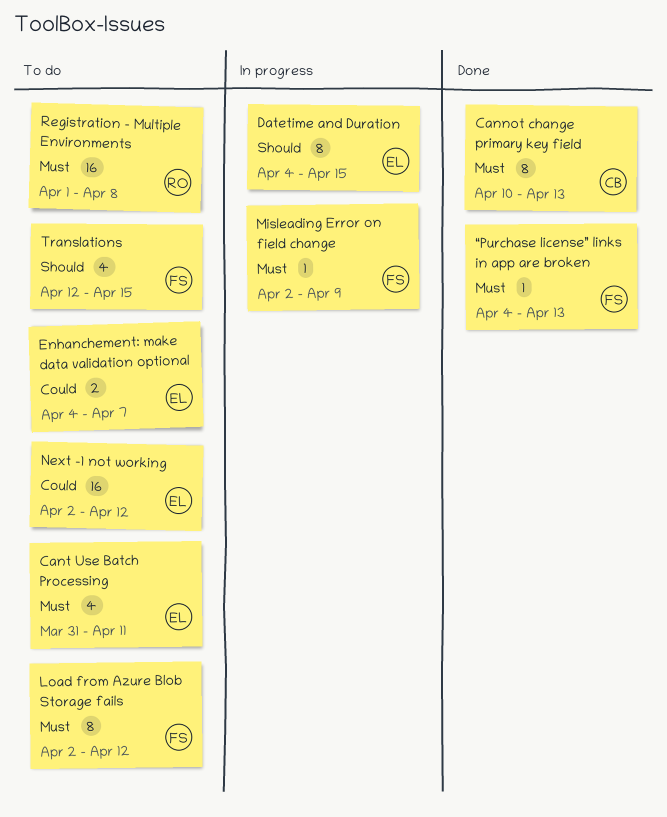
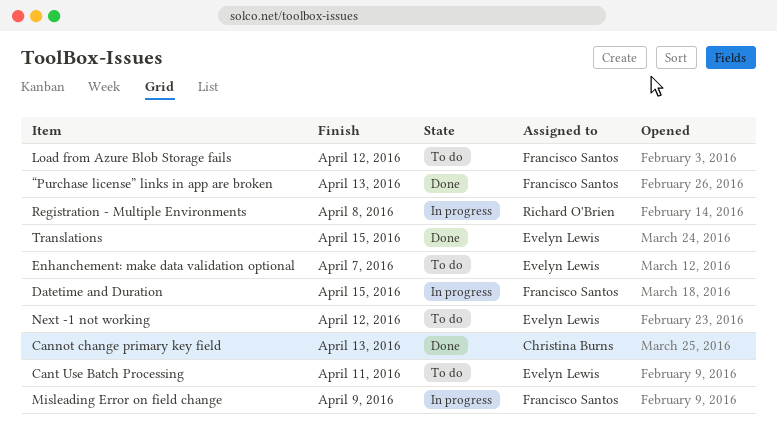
Datetime and Duration, owner: Evelyn Lewis -> Francisco Santos
Registration - Multiple Environments, status: To do -> In progress
Translations, status: To do -> Done
Translations, owner: Francisco Santos -> Evelyn Lewis

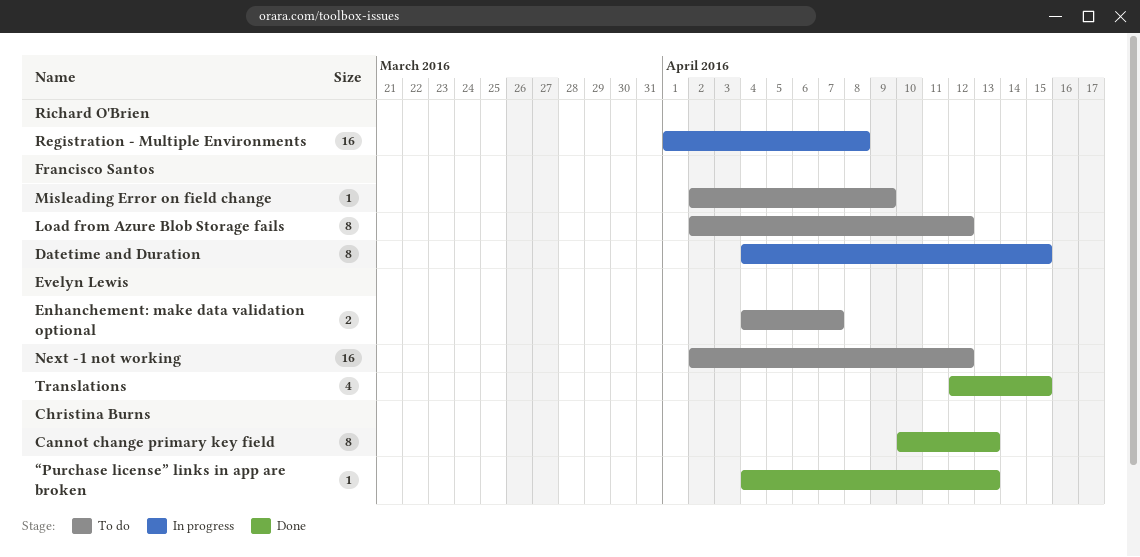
Cant Use Batch Processing: present -> none
Misleading Error on field change, status: In progress -> To do
“Purchase license” links in app are broken, owner: Francisco Santos -> Christina Burns

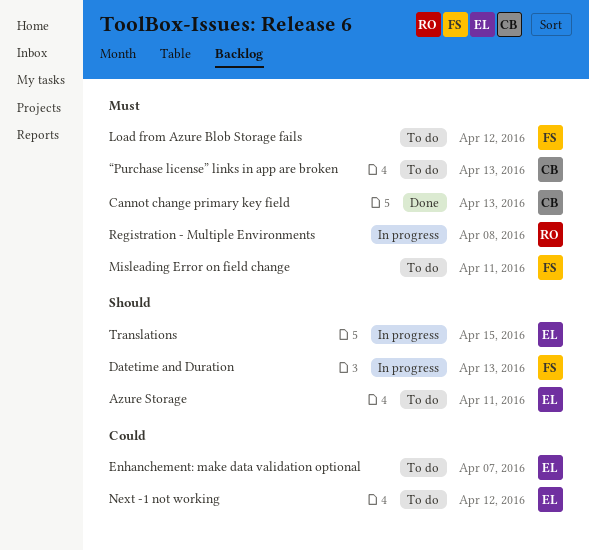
Azure Storage: none -> present
Datetime and Duration, due: Apr 15 -> Apr 13
Misleading Error on field change, due: Apr 9 -> Apr 11
Translations, status: Done -> In progress
“Purchase license” links in app are broken, status: Done -> To do

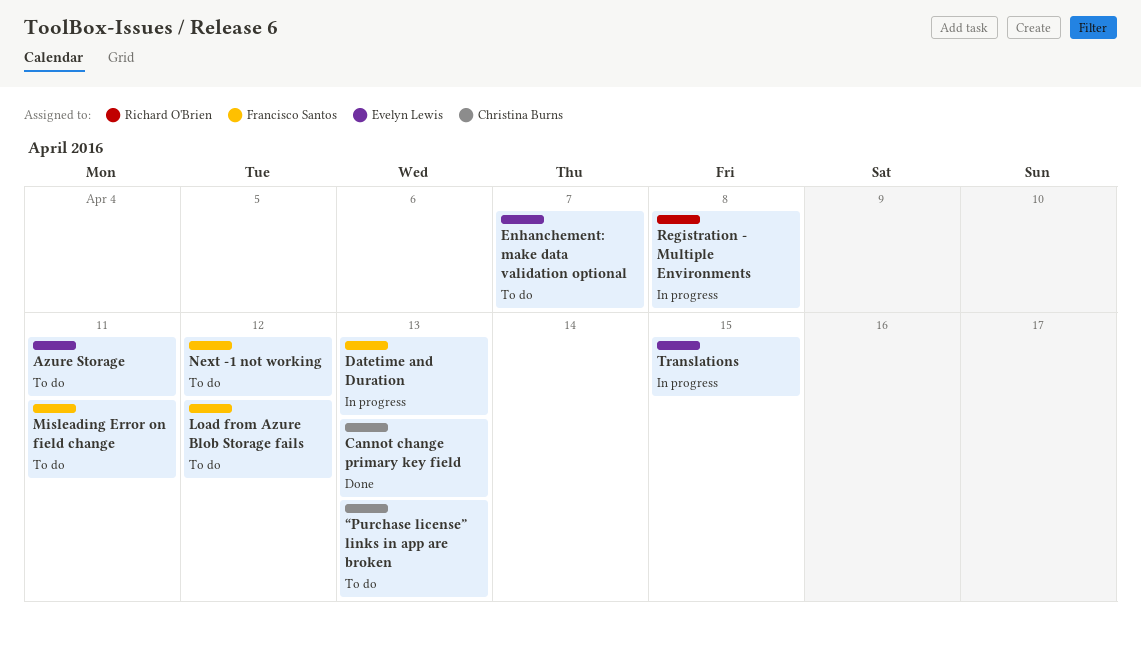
Next -1 not working, owner: Evelyn Lewis -> Francisco Santos

